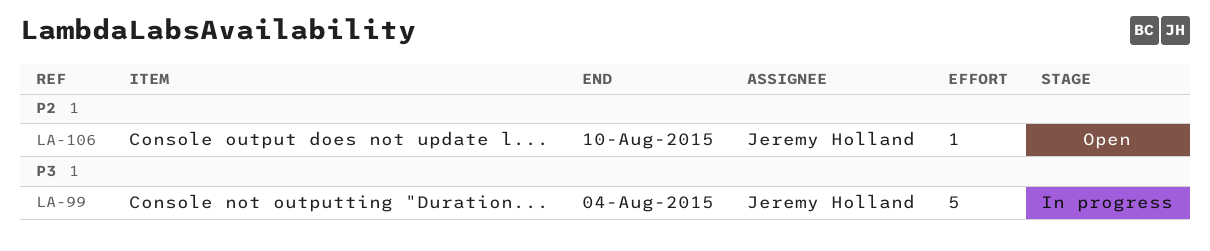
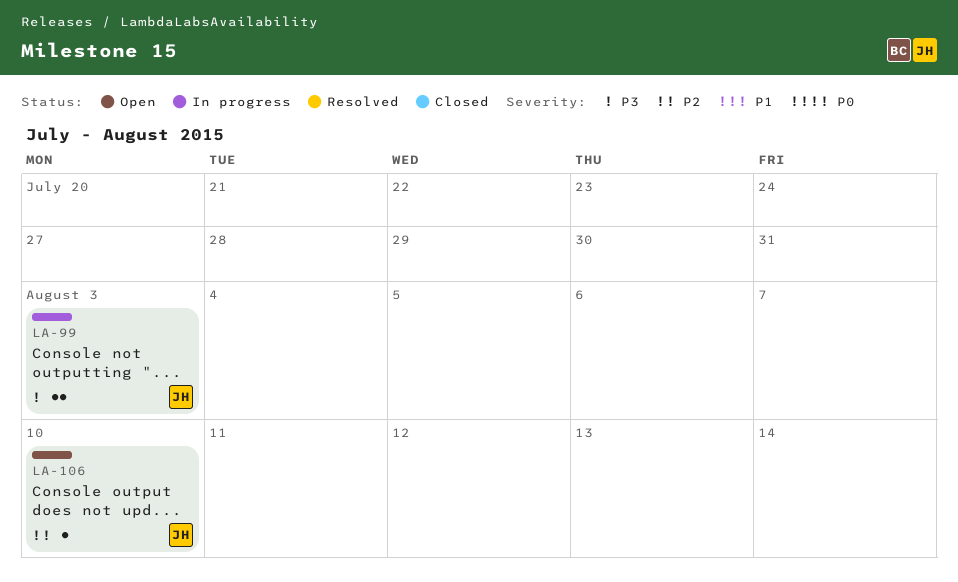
LA-99, estimate: 5 -> 2
LA-99, due: Aug 4 -> Aug 3

